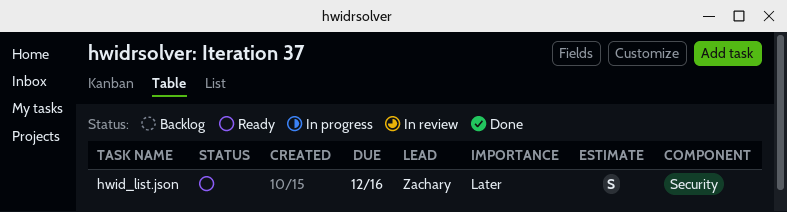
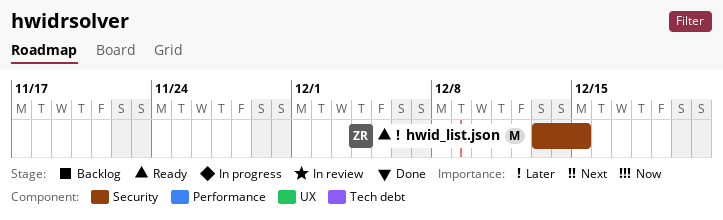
hwid_list.json, estimate: S -> M
hwid_list.json, due: Dec 16 -> Dec 15

